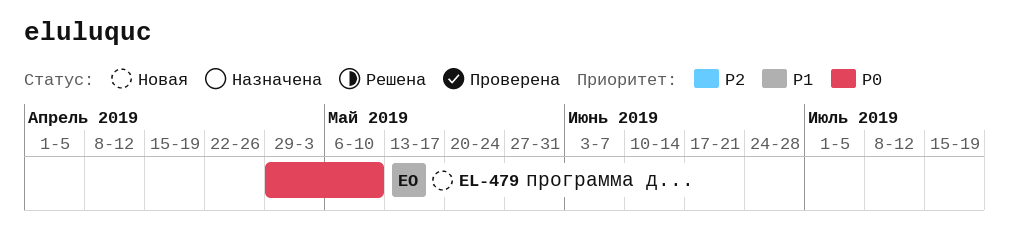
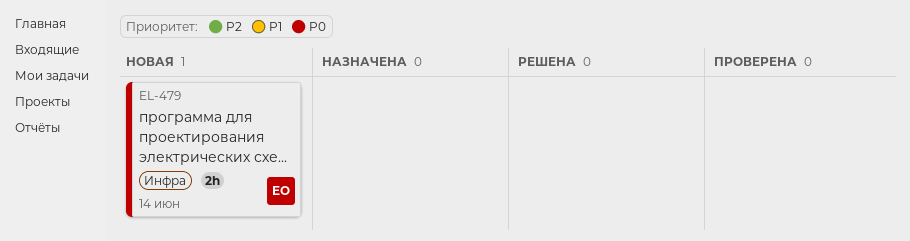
EL-479, due: May 10 -> Jun 14

